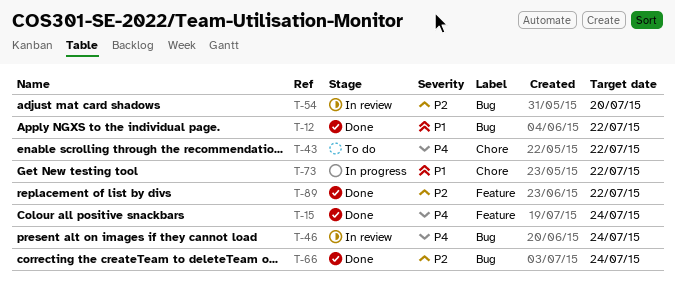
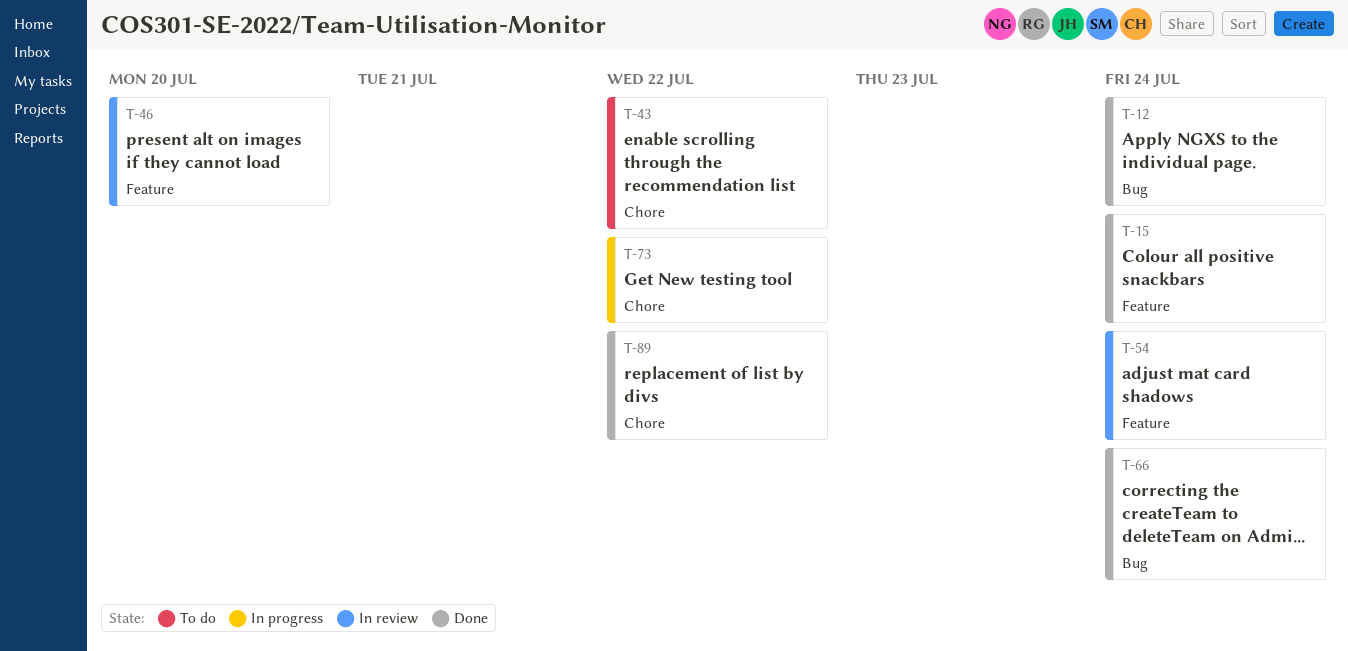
T-12, due: Jul 22 -> Jul 24
T-46, label: Bug -> Feature
T-46, due: Jul 24 -> Jul 20
T-54, label: Bug -> Feature
T-54, due: Jul 20 -> Jul 24
T-89, label: Feature -> Chore

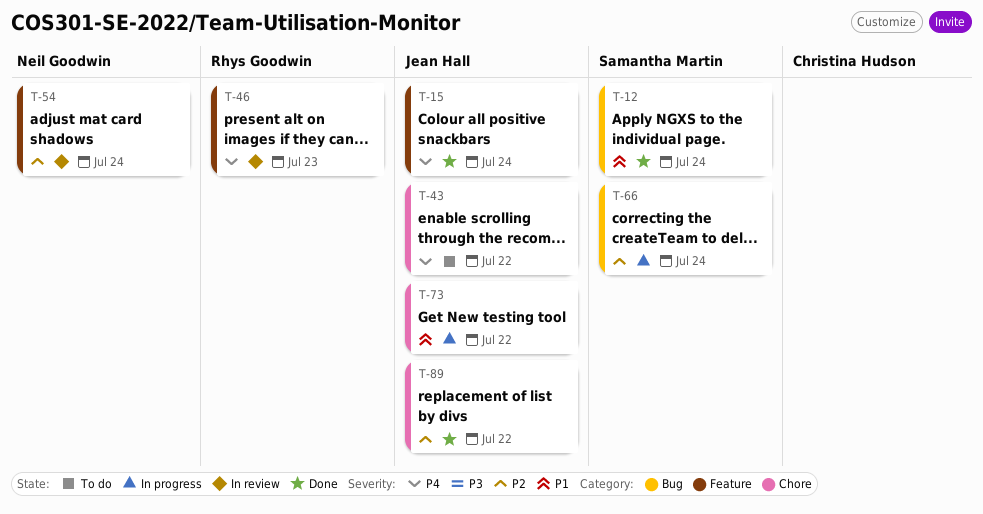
T-46, due: Jul 20 -> Jul 23
T-66, status: Done -> In progress

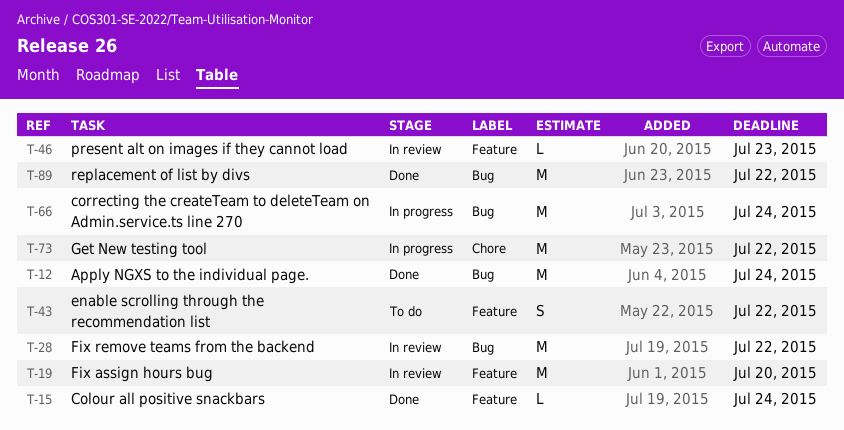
T-19: none -> present
T-28: none -> present
T-43, label: Chore -> Feature
T-54: present -> none
T-89, label: Chore -> Bug

